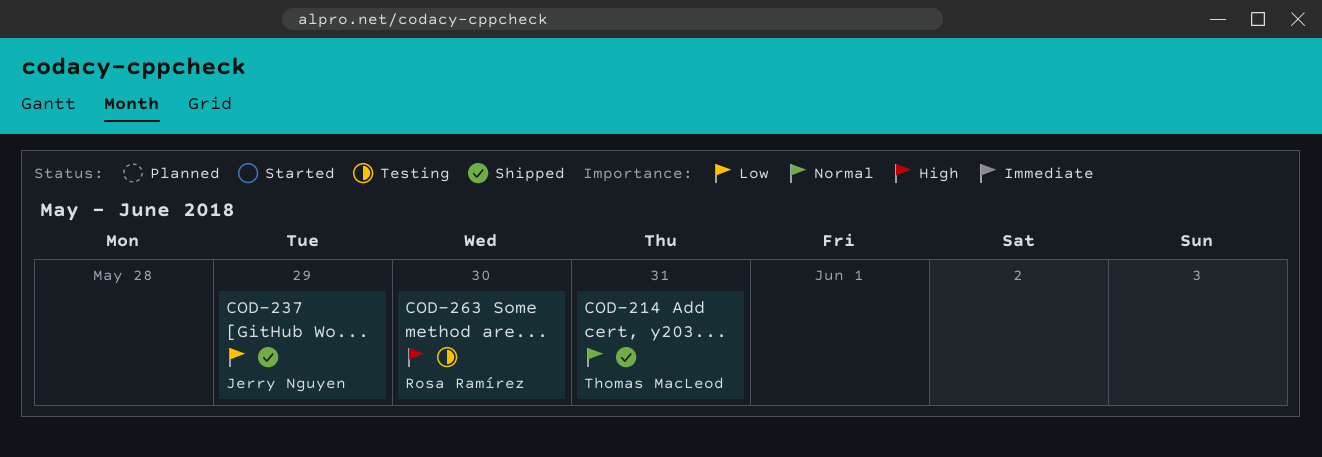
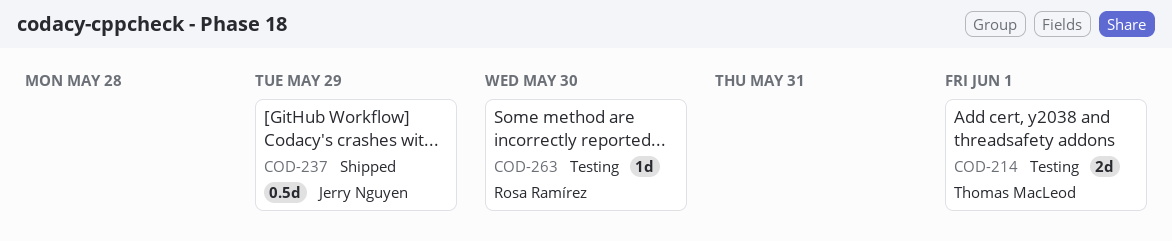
COD-214, status: Shipped -> Testing
COD-214, due: May 31 -> Jun 1

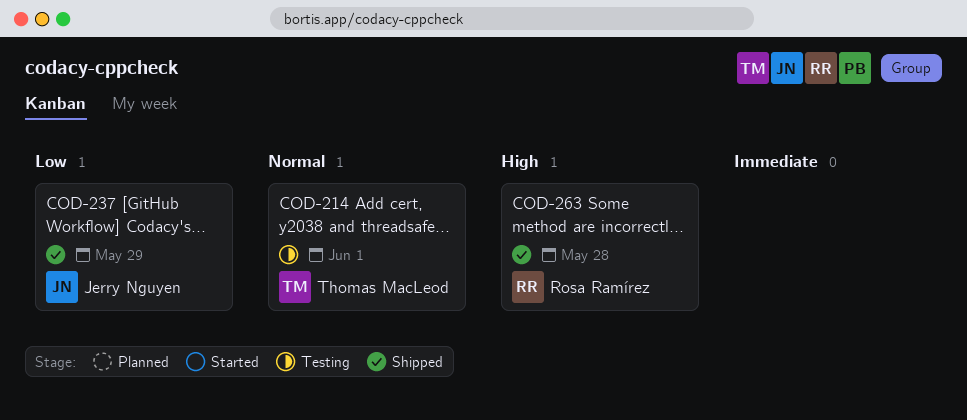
COD-263, status: Testing -> Shipped
COD-263, due: May 30 -> May 28

